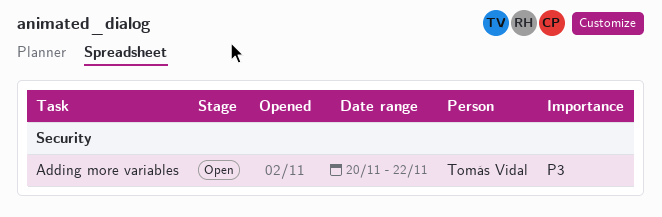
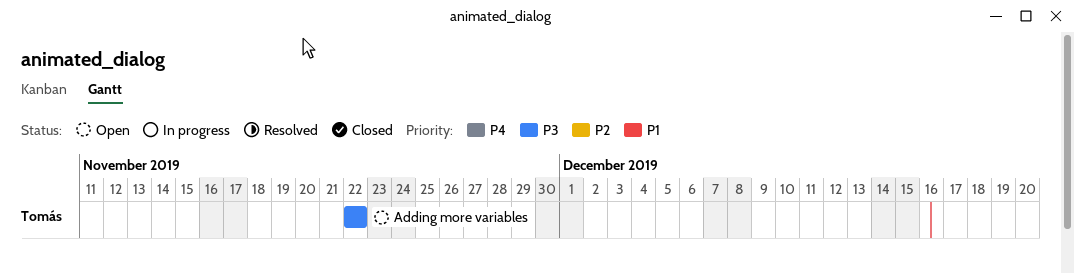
Adding more variables, start: Nov 20 -> Nov 22

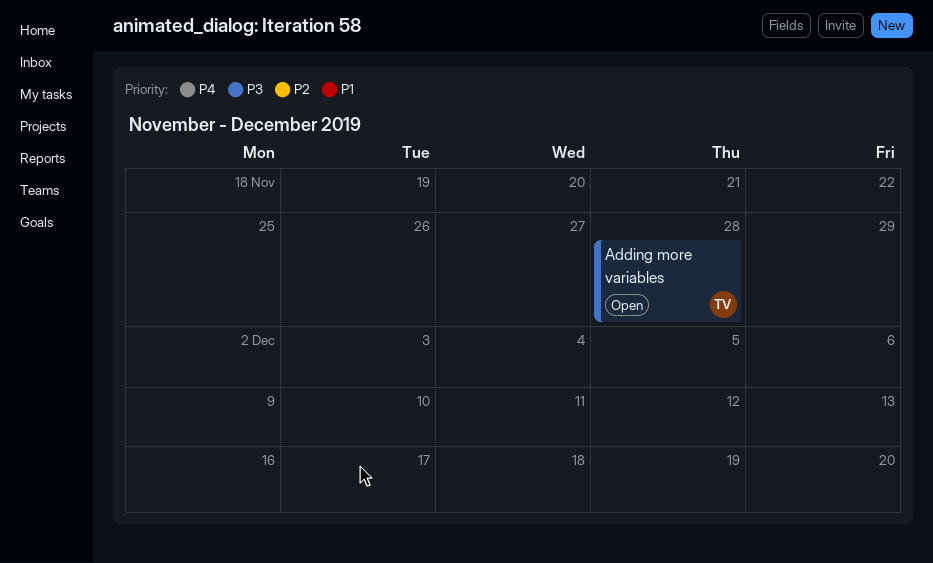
Adding more variables, due: Nov 22 -> Nov 28

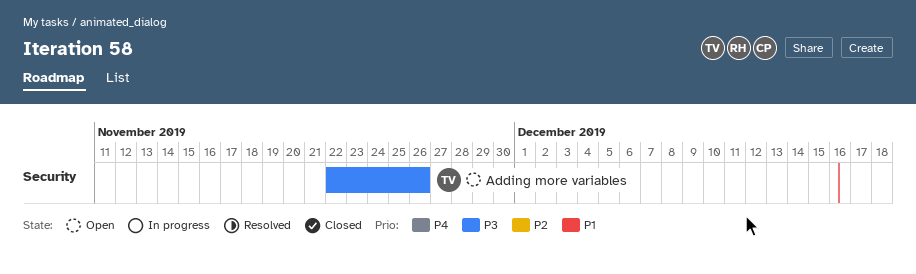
Adding more variables, due: Nov 28 -> Nov 26

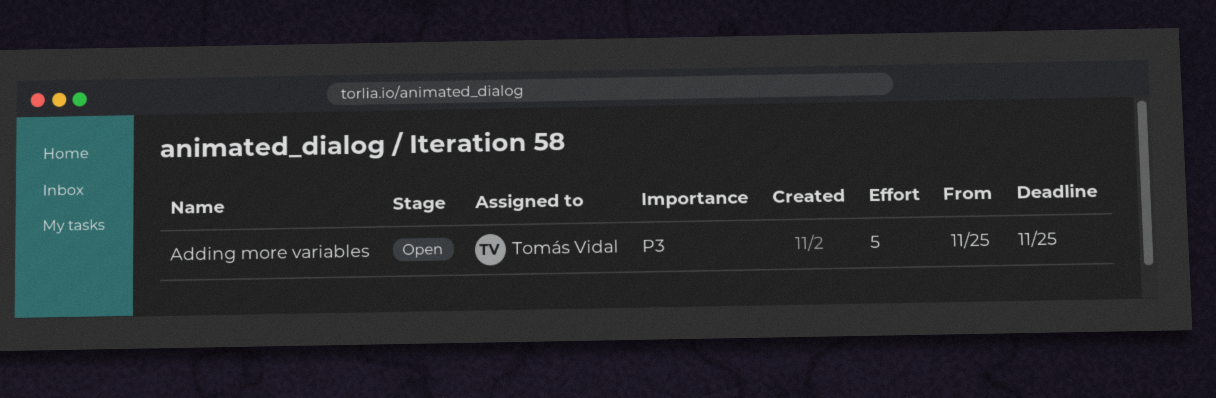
Adding more variables, start: Nov 22 -> Nov 25
Adding more variables, due: Nov 26 -> Nov 25

